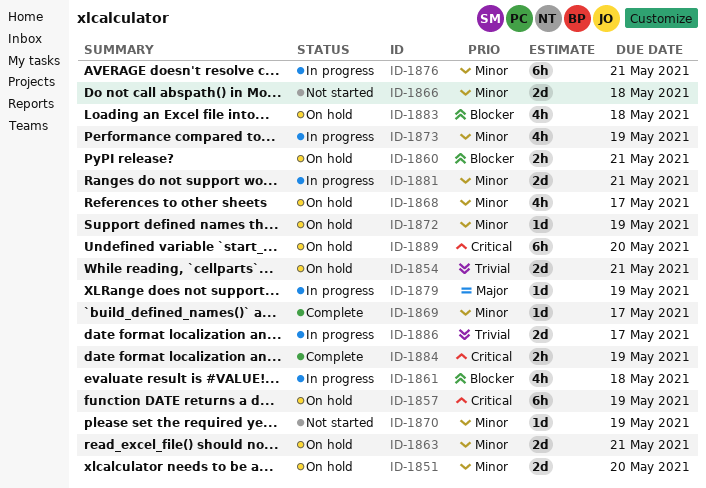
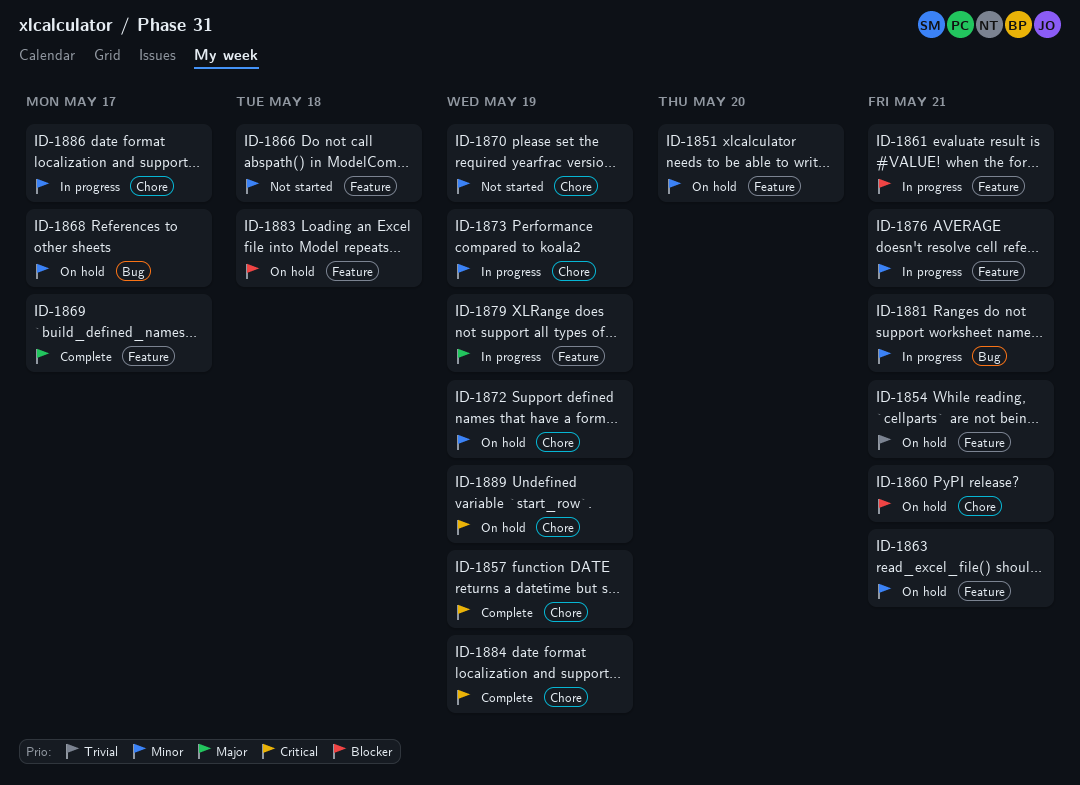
ID-1857, status: On hold -> Complete
ID-1861, due: May 18 -> May 21
ID-1869, priority: Minor -> Major
ID-1886, priority: Trivial -> Minor
ID-1889, due: May 20 -> May 19

